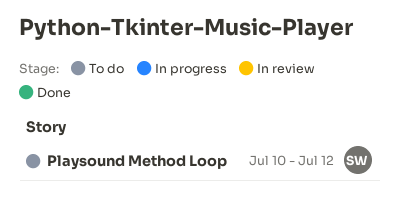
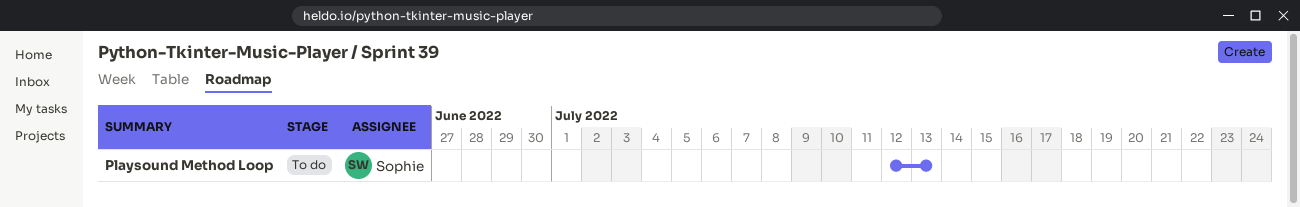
Playsound Method Loop, start: Jul 10 -> Jul 12
Playsound Method Loop, due: Jul 12 -> Jul 13

